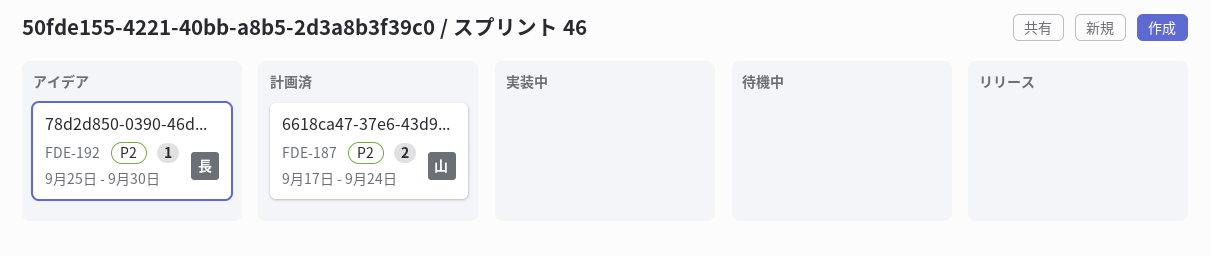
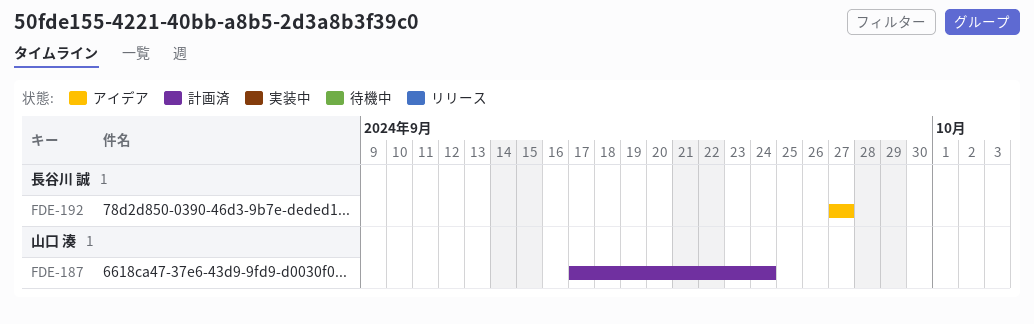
FDE-192, start: Sep 25 -> Sep 27
FDE-192, due: Sep 30 -> Sep 27

